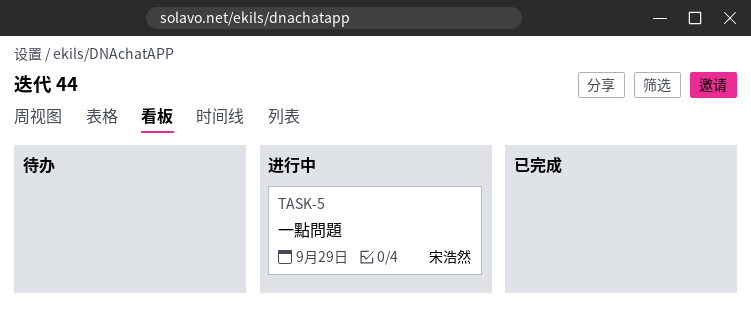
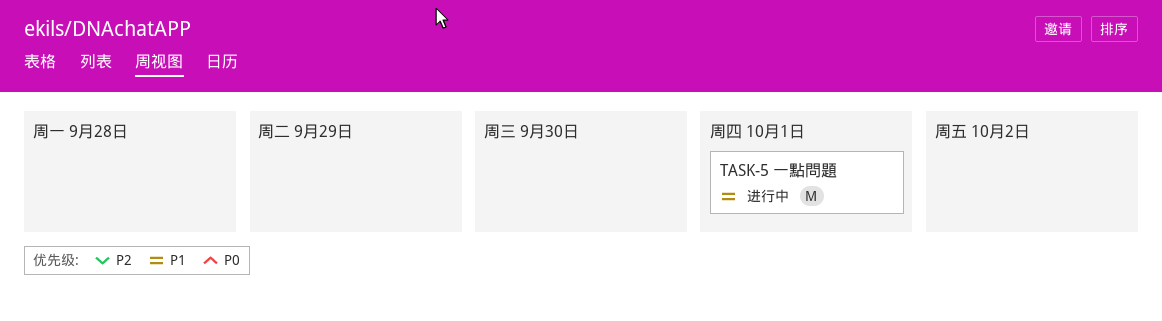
TASK-5, due: Sep 29 -> Oct 1

